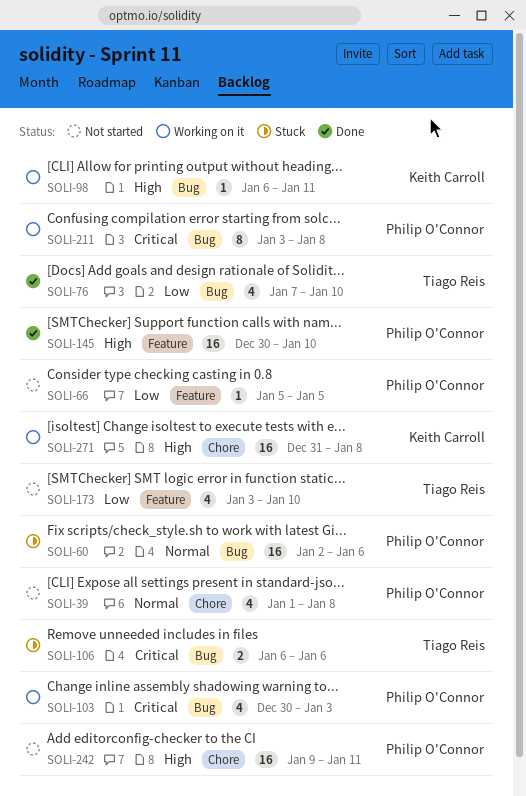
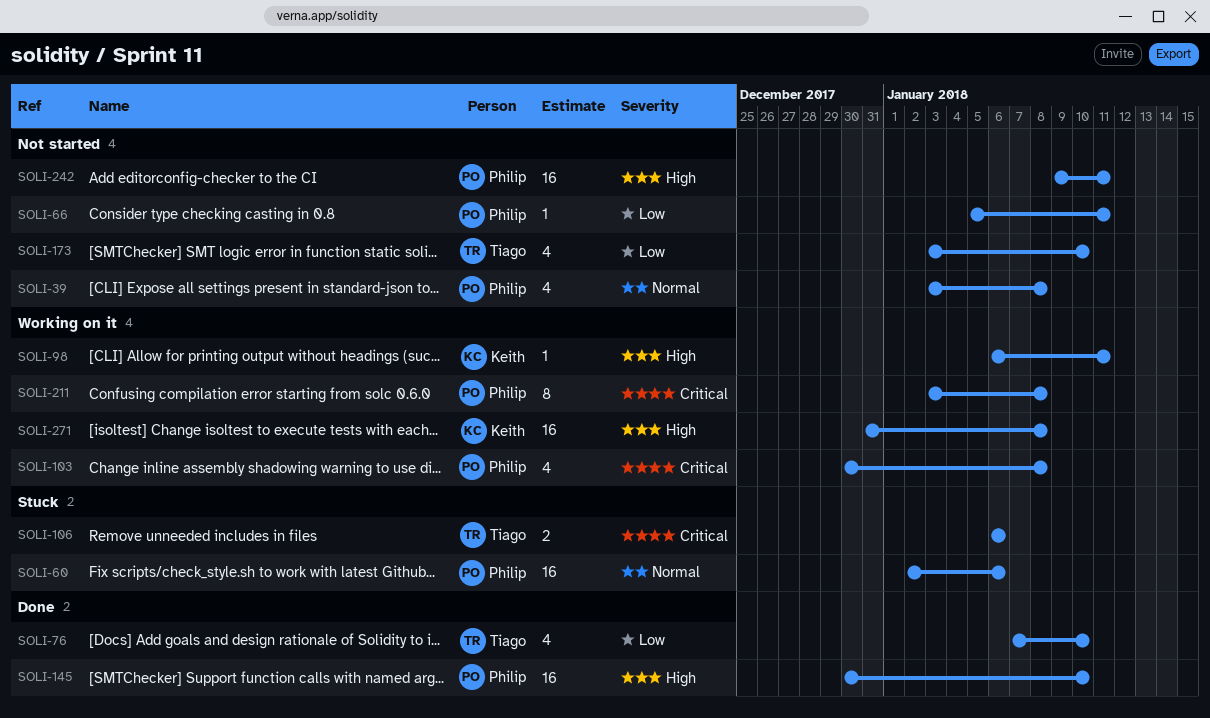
SOLI-39, start: Jan 1 -> Jan 3
SOLI-66, due: Jan 5 -> Jan 11
SOLI-103, due: Jan 3 -> Jan 8

